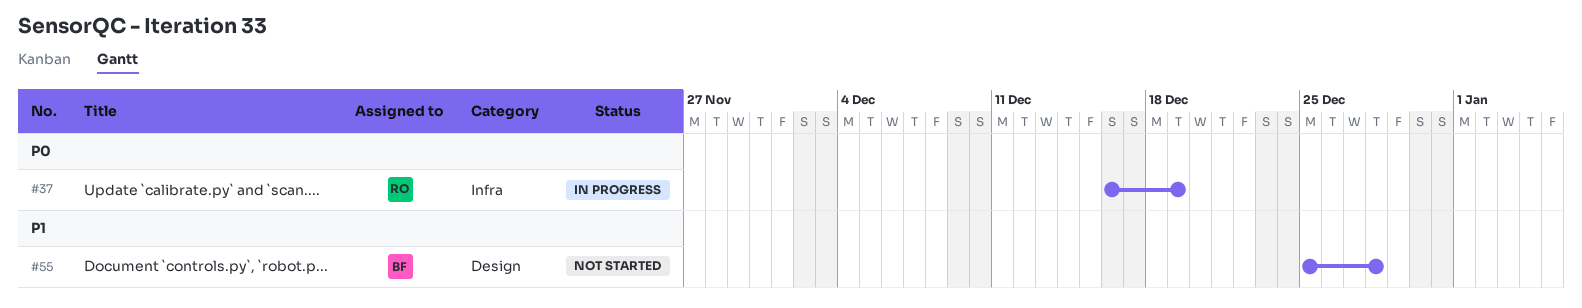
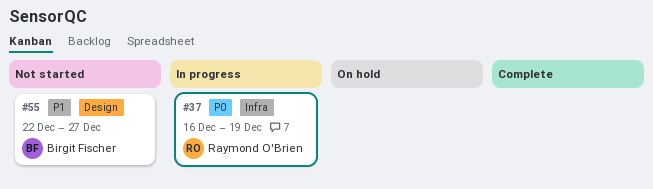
#55, start: Dec 25 -> Dec 22
#55, due: Dec 28 -> Dec 27

